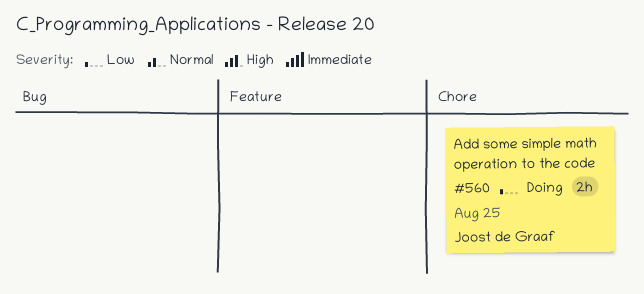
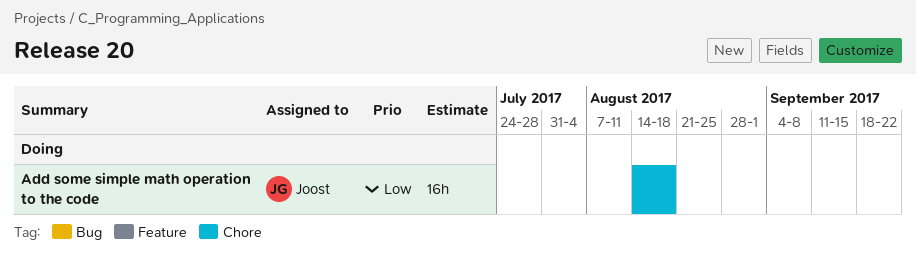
Add some simple math operation to the code, estimate: 2h -> 16h
Add some simple math operation to the code, due: Aug 25 -> Aug 18

